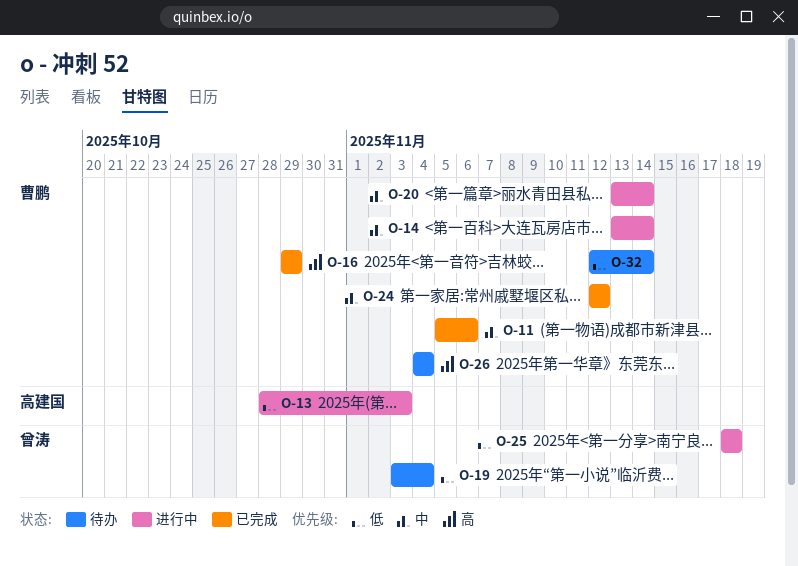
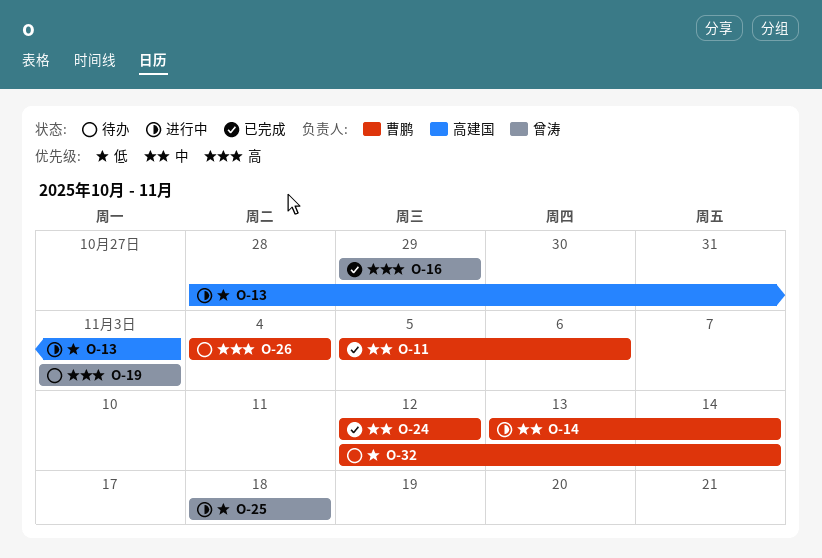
O-16, owner: 曹鹏 -> 曾涛
O-19, priority: 低 -> 高
O-19, due: Nov 4 -> Nov 3
O-20: present -> none

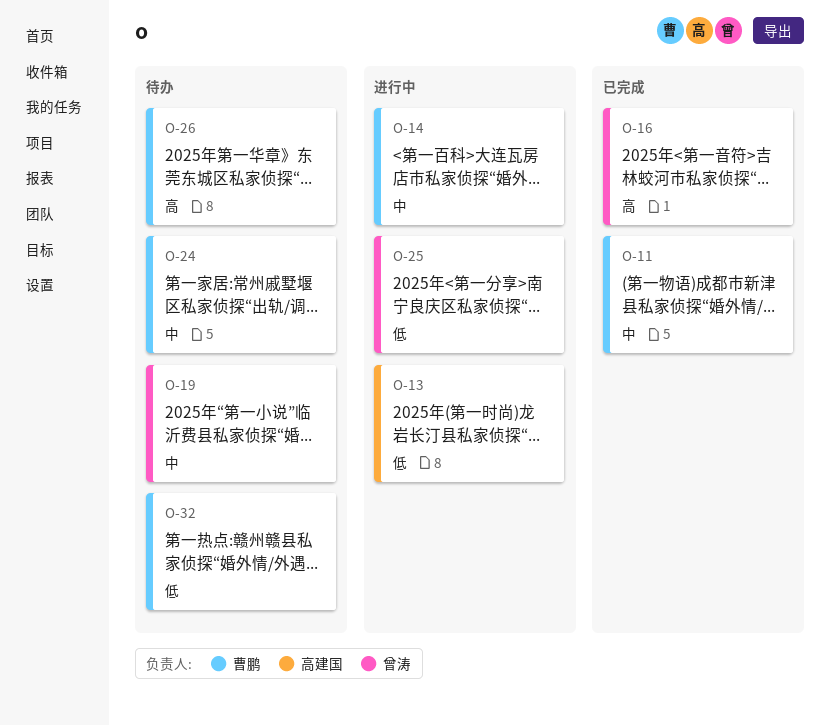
O-19, priority: 高 -> 中
O-24, status: 已完成 -> 待办

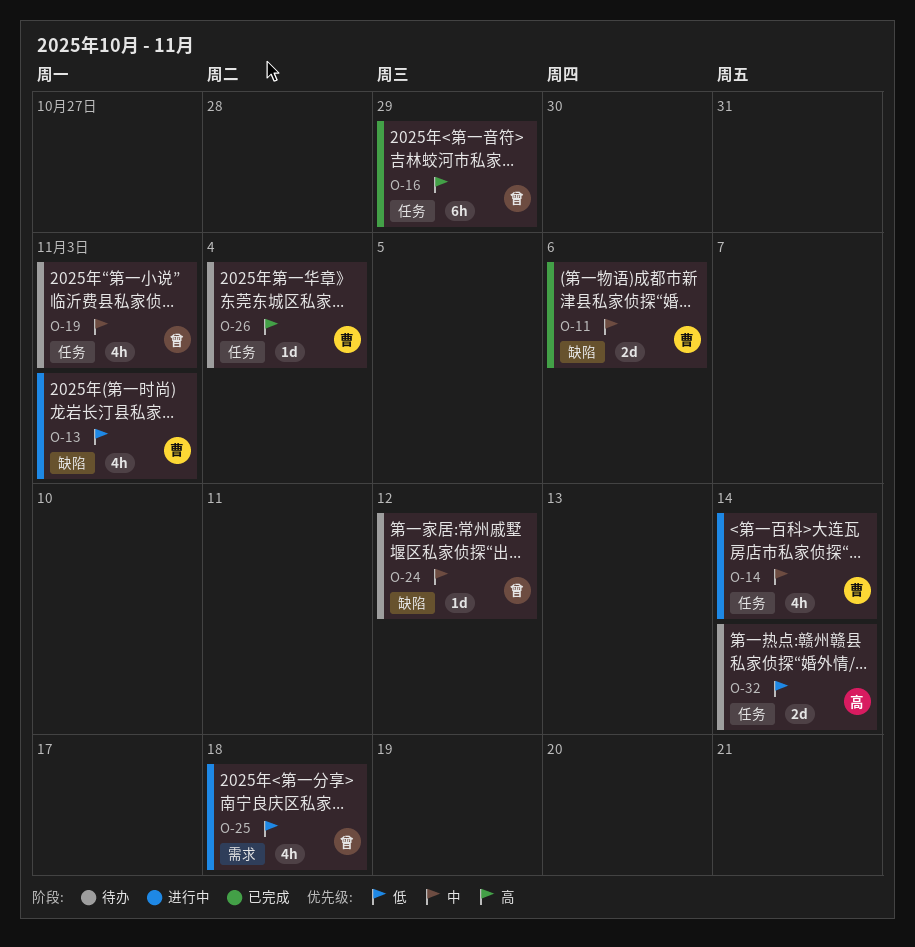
O-13, owner: 高建国 -> 曹鹏
O-24, owner: 曹鹏 -> 曾涛
O-32, owner: 曹鹏 -> 高建国

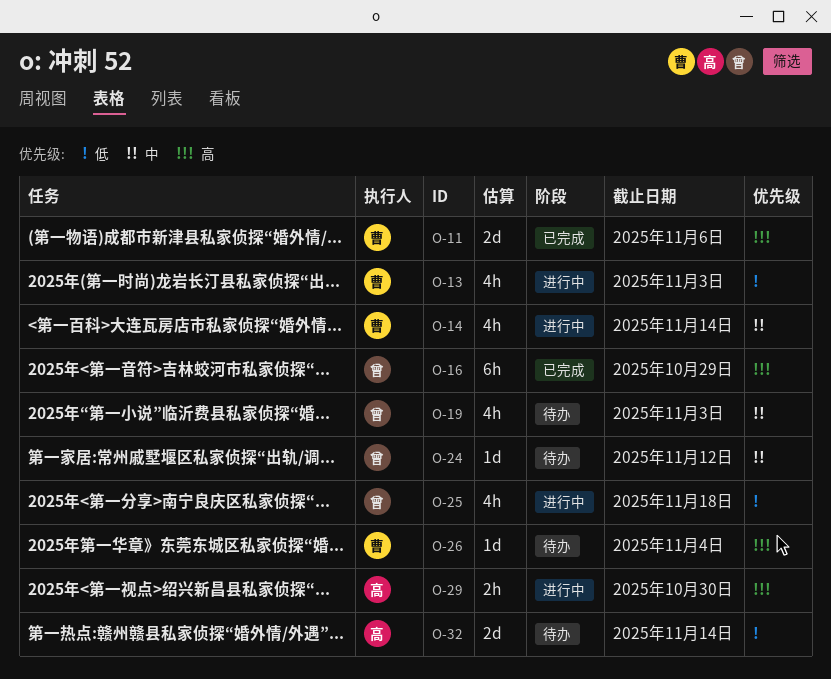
O-11, priority: 中 -> 高
O-29: none -> present

